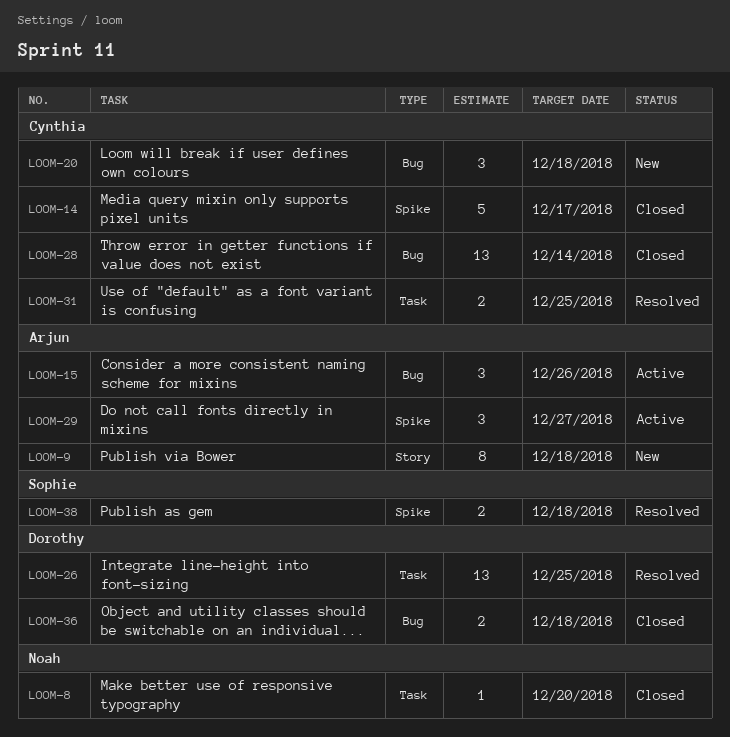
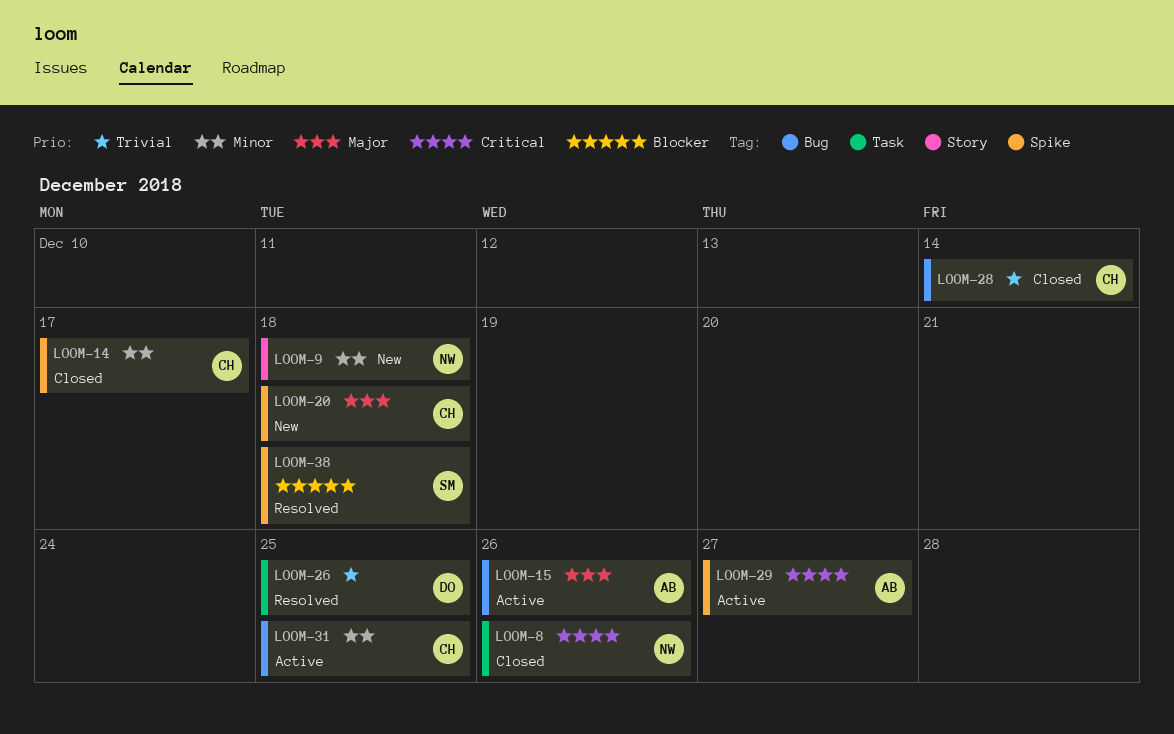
LOOM-8, due: Dec 20 -> Dec 26
LOOM-9, owner: Arjun -> Noah
LOOM-20, label: Bug -> Spike
LOOM-31, status: Resolved -> Active
LOOM-31, label: Task -> Bug
LOOM-36: present -> none

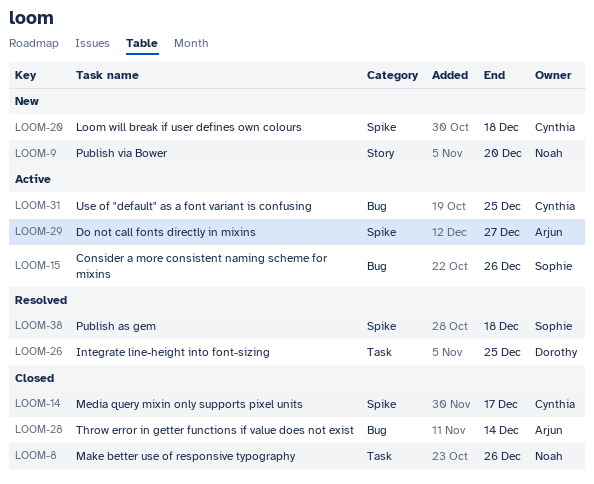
LOOM-9, due: Dec 18 -> Dec 20
LOOM-15, owner: Arjun -> Sophie
LOOM-28, owner: Cynthia -> Arjun

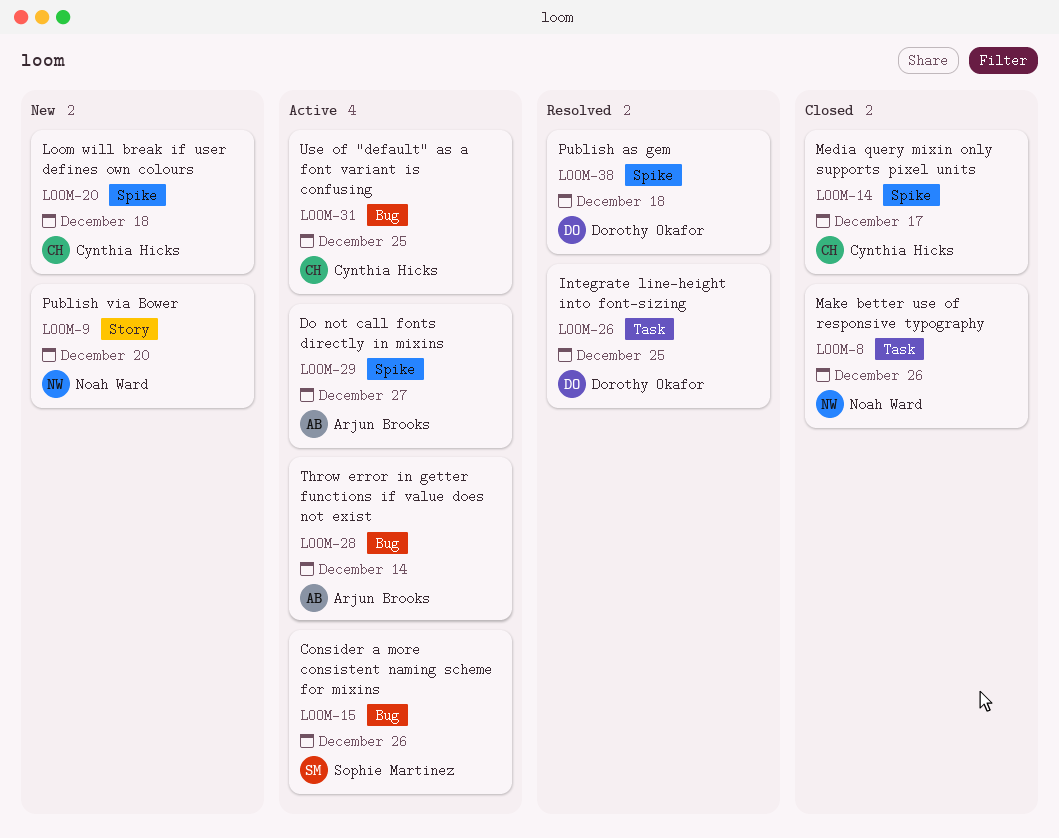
LOOM-28, status: Closed -> Active
LOOM-38, owner: Sophie Martinez -> Dorothy Okafor

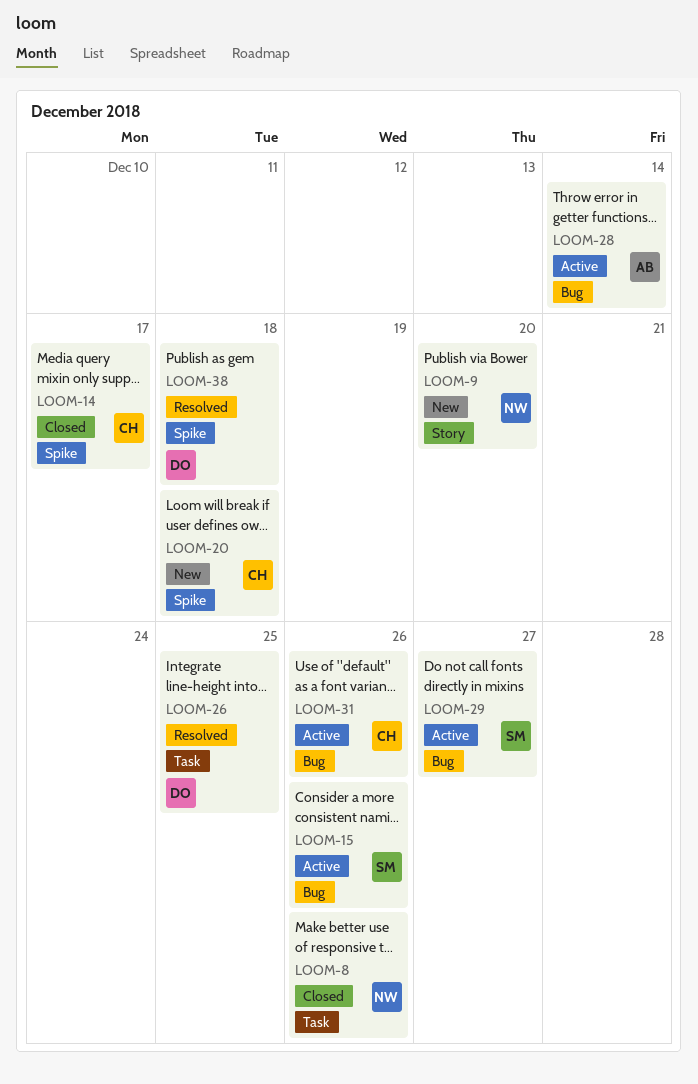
LOOM-29, owner: Arjun Brooks -> Sophie Martinez
LOOM-29, label: Spike -> Bug
LOOM-31, due: Dec 25 -> Dec 26

